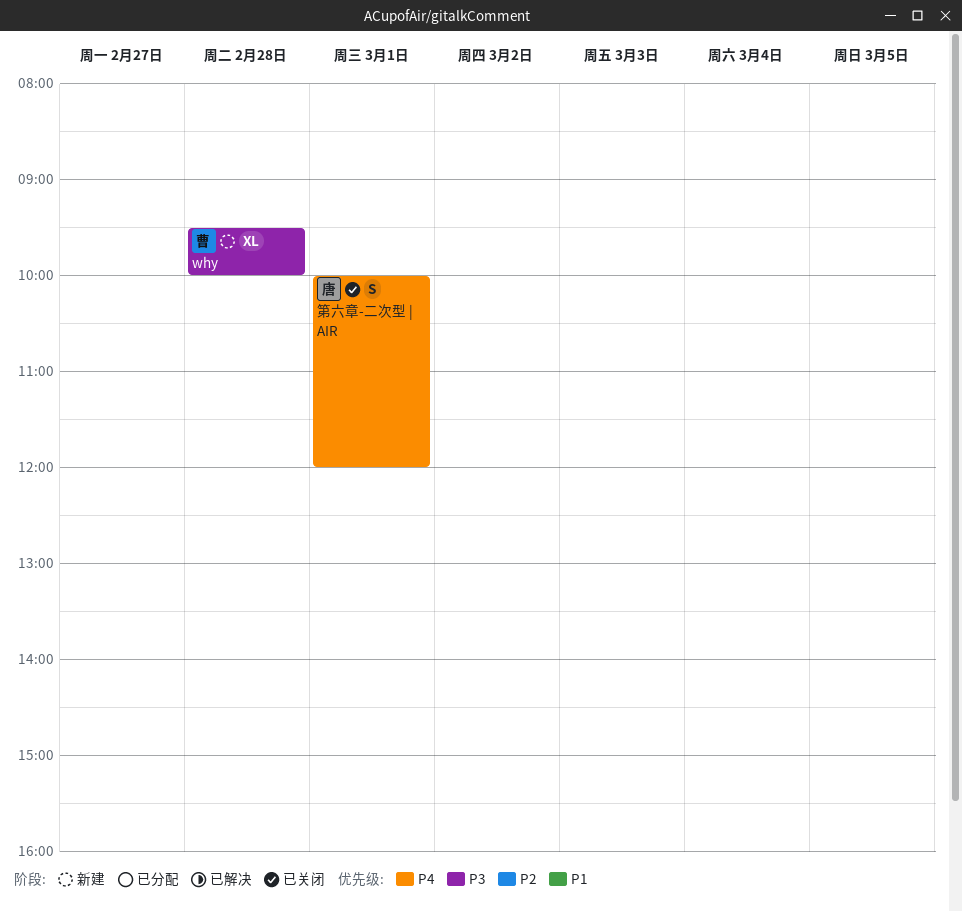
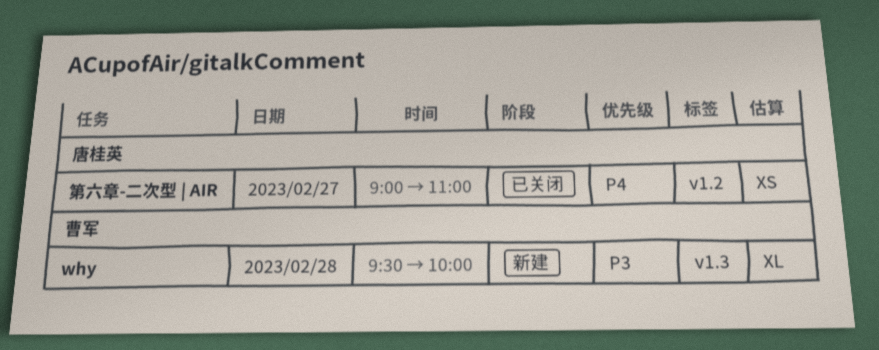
第六章-二次型 | AIR, estimate: S -> XS
第六章-二次型 | AIR, day: Mar 1 -> Feb 27
第六章-二次型 | AIR, begins: 10:00 -> 09:00
第六章-二次型 | AIR, ends: 12:00 -> 11:00

